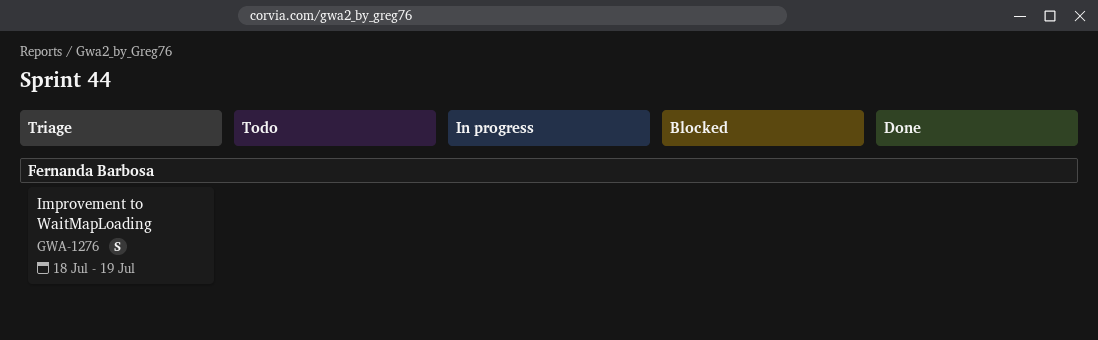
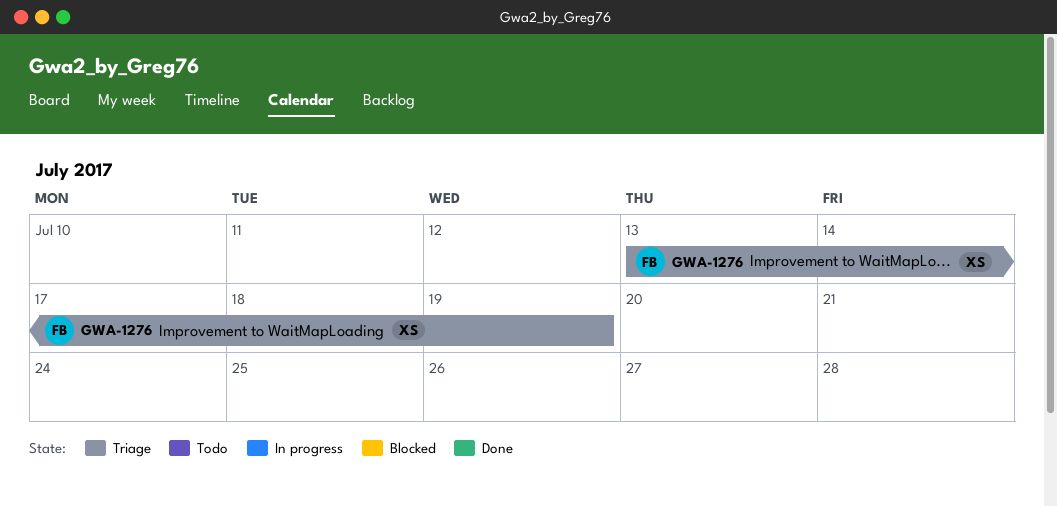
GWA-1276, estimate: S -> XS
GWA-1276, start: Jul 18 -> Jul 13

